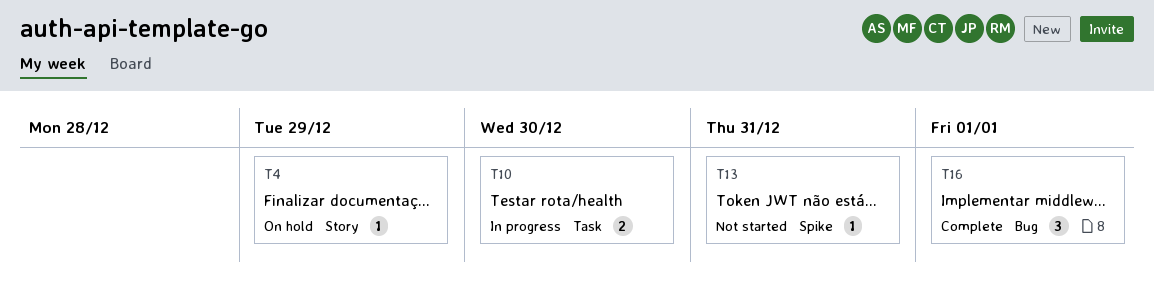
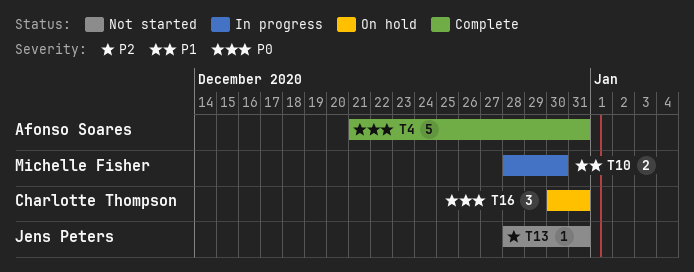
T4, status: On hold -> Complete
T4, estimate: 1 -> 5
T4, due: Dec 29 -> Dec 31
T16, status: Complete -> On hold
T16, due: Jan 1 -> Dec 31

